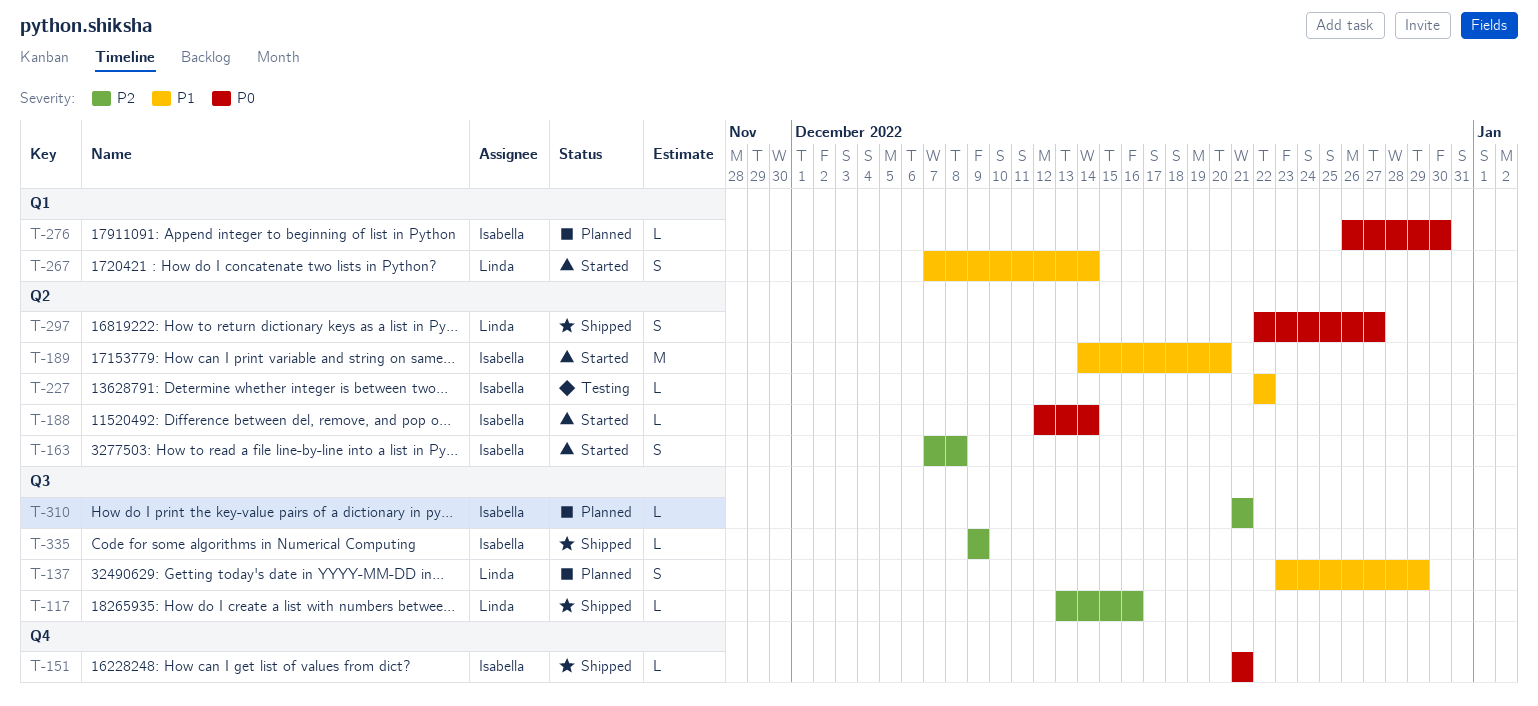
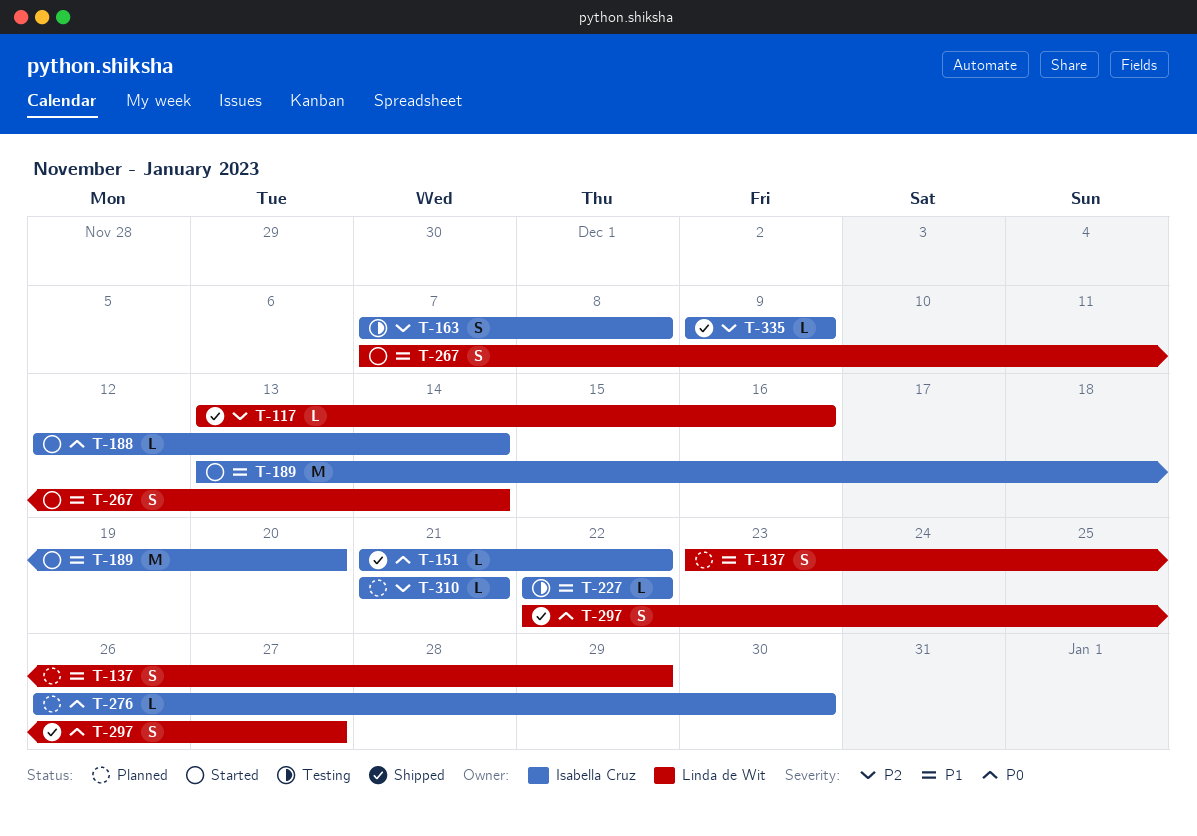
T-151, due: Dec 21 -> Dec 22
T-163, status: Started -> Testing
T-189, start: Dec 14 -> Dec 13

